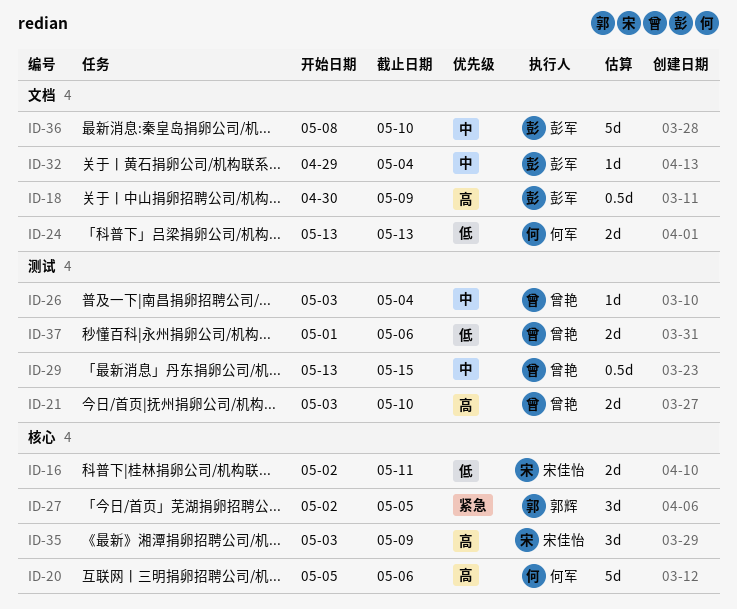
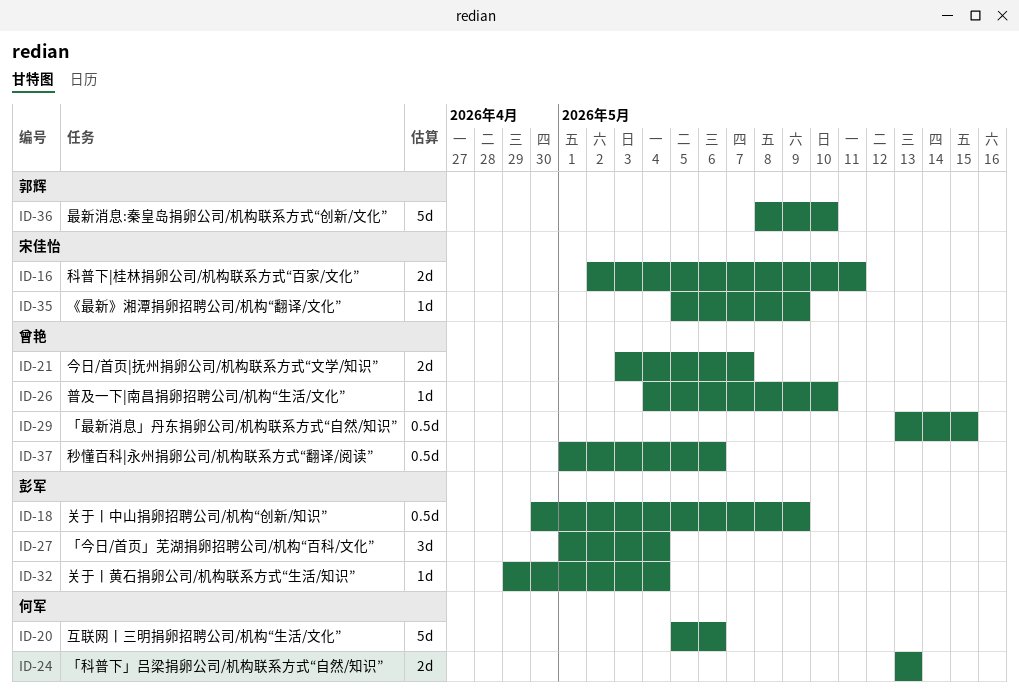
ID-21, due: May 10 -> May 7
ID-26, start: May 3 -> May 4
ID-26, due: May 4 -> May 10
ID-27, owner: 郭辉 -> 彭军
ID-27, start: May 2 -> May 1
ID-27, due: May 5 -> May 4
ID-35, estimate: 3d -> 1d
ID-35, start: May 3 -> May 5
ID-36, owner: 彭军 -> 郭辉
ID-37, estimate: 2d -> 0.5d

